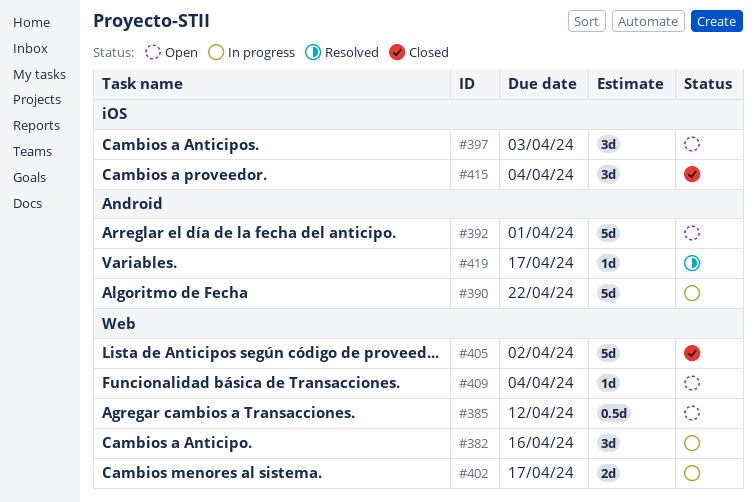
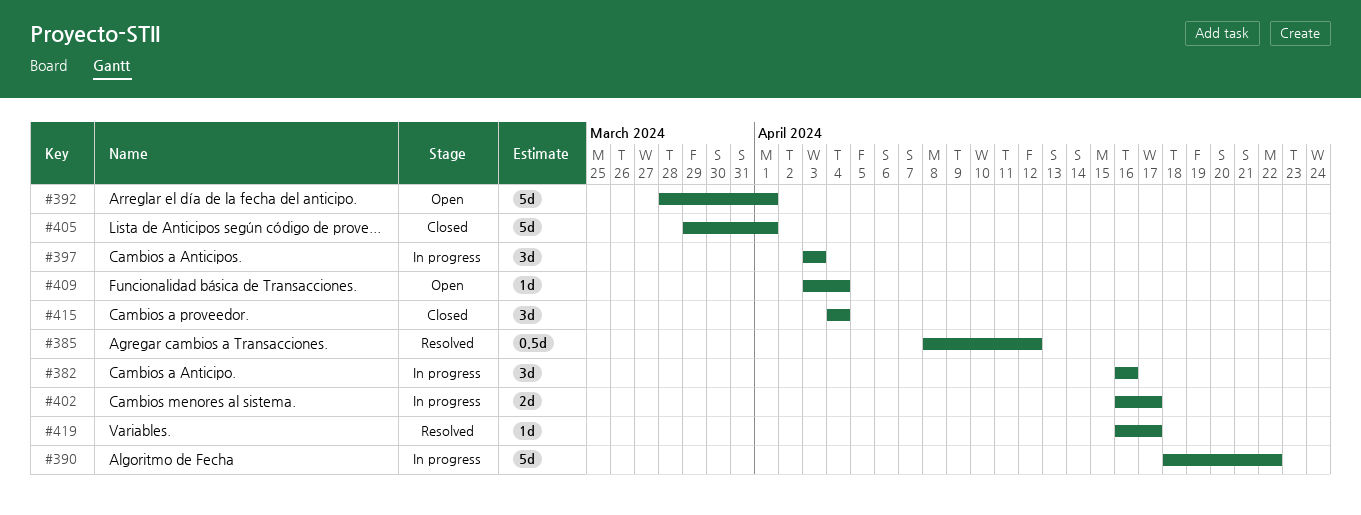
#385, status: Open -> Resolved
#397, status: Open -> In progress
#405, due: Apr 2 -> Apr 1

